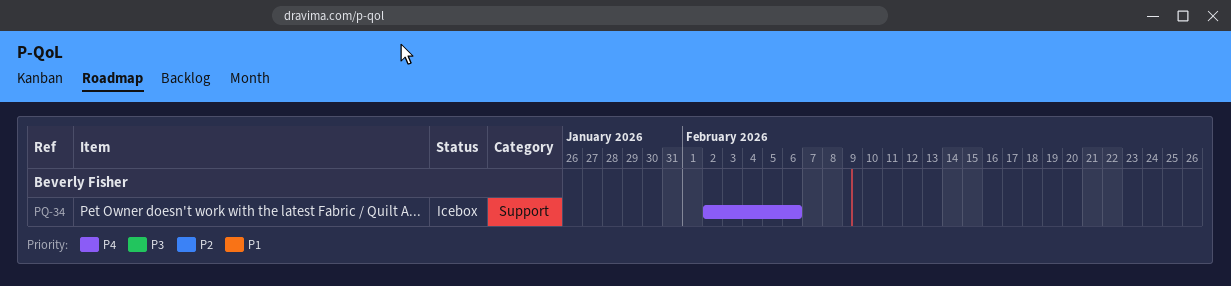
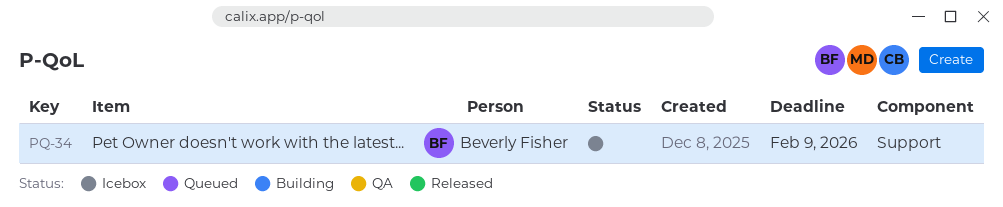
PQ-34, due: Feb 6 -> Feb 9

